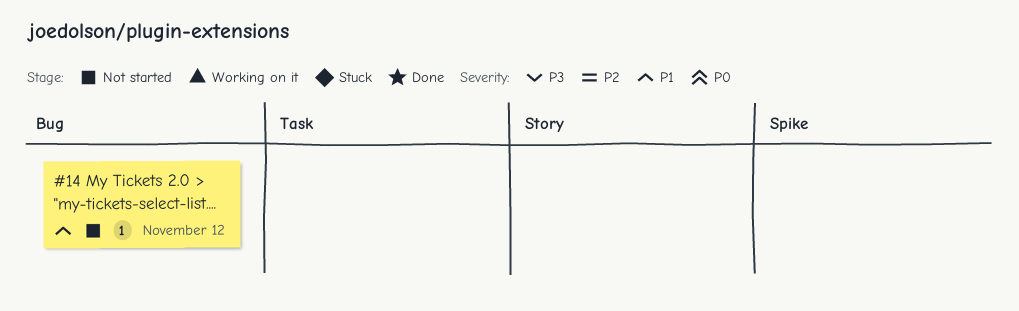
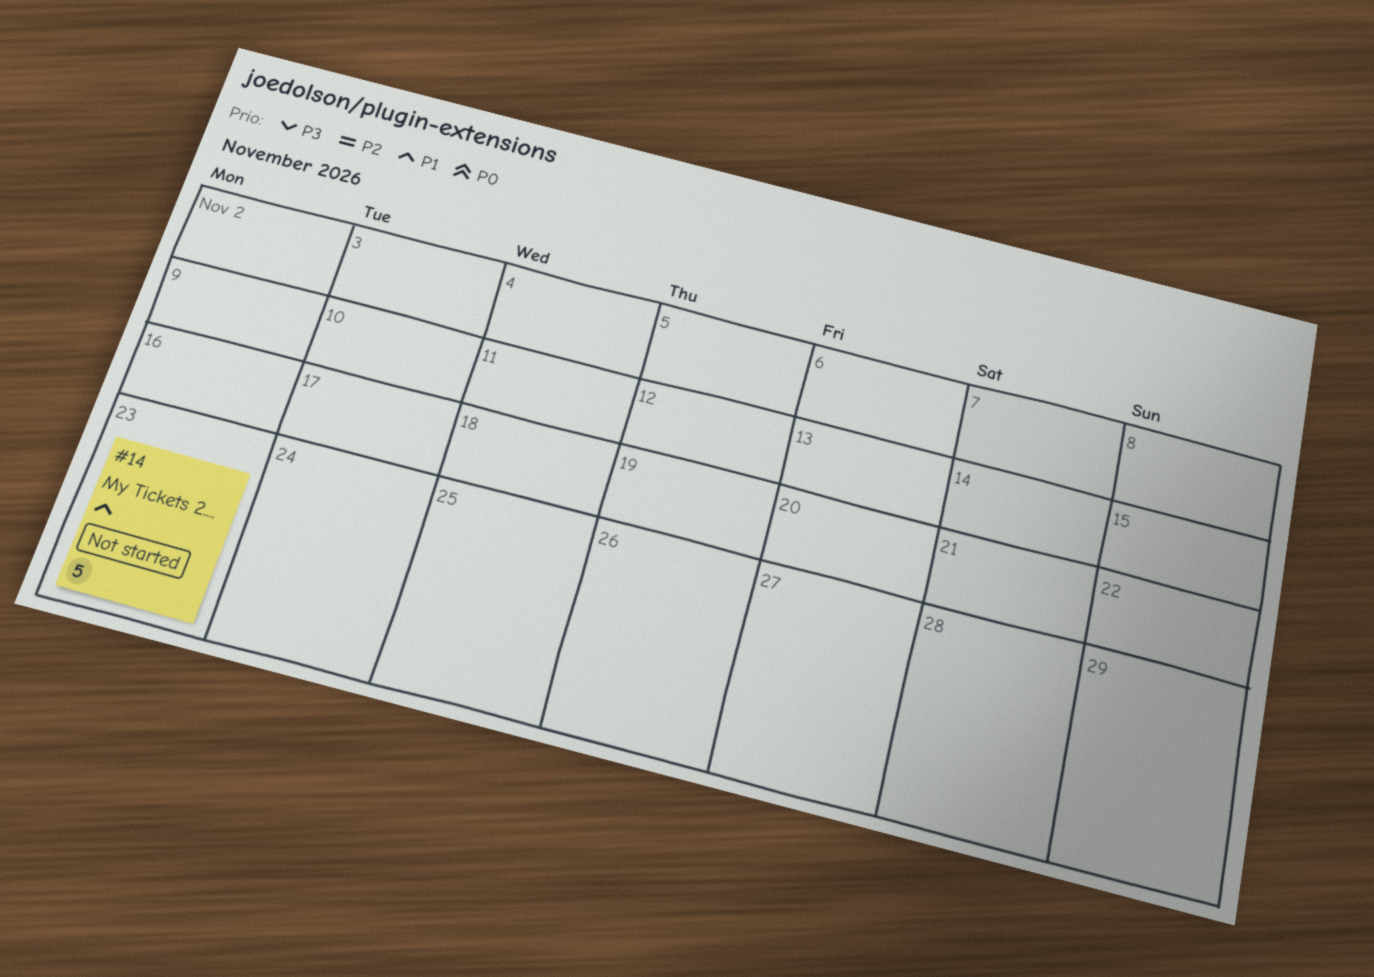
#14, estimate: 1 -> 5
#14, due: Nov 12 -> Nov 23

